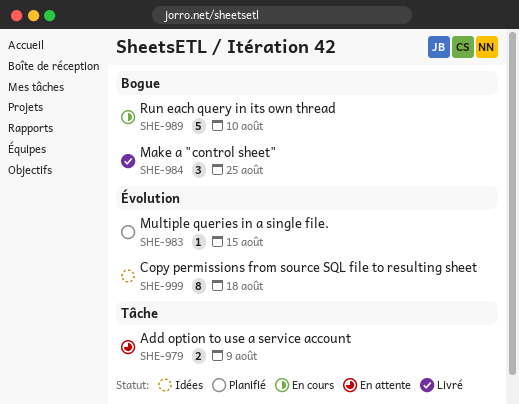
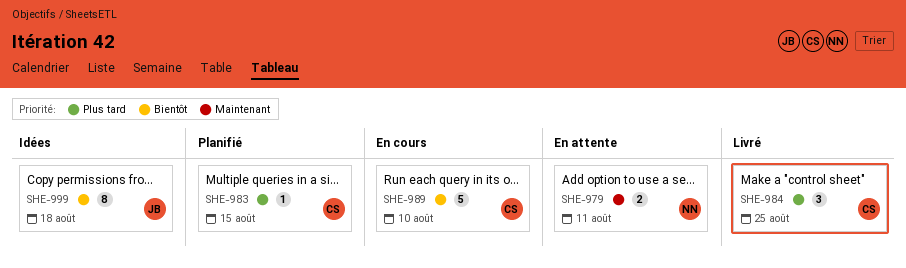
SHE-979, due: Aug 9 -> Aug 11

